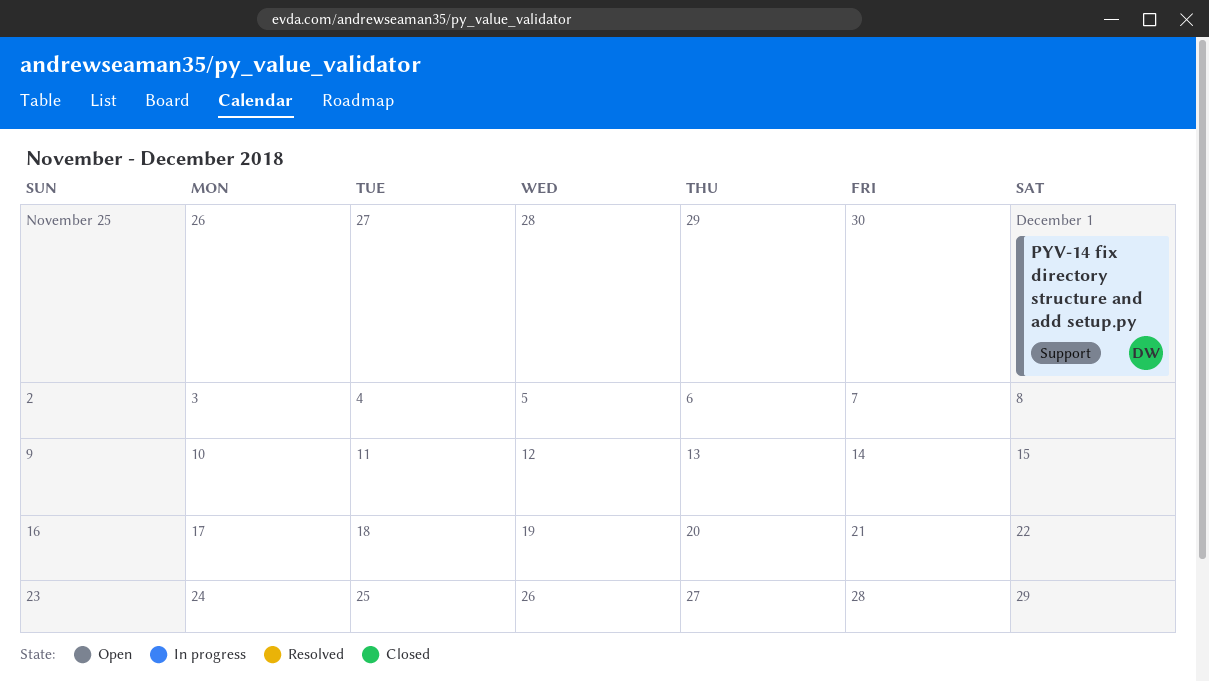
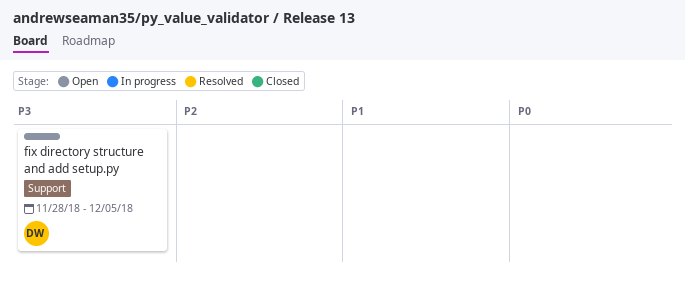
fix directory structure and add setup.py, due: Dec 1 -> Dec 5

